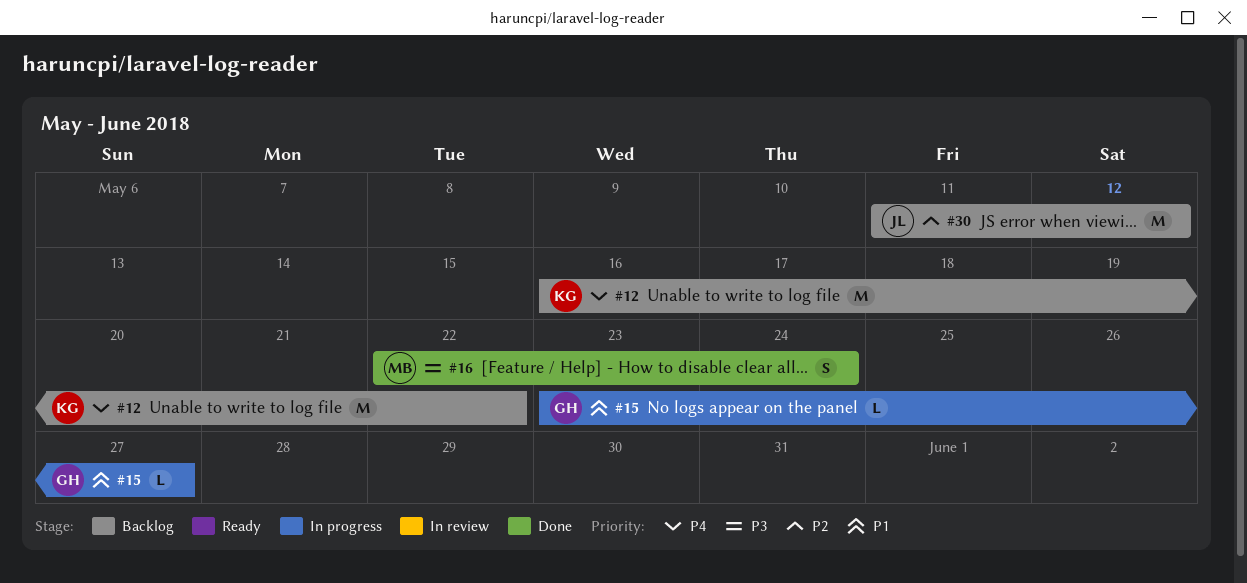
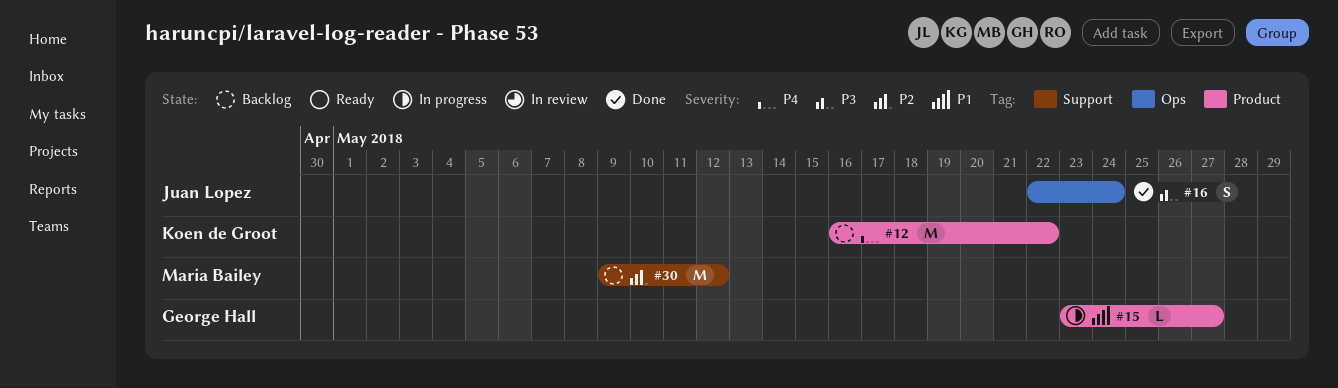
#16, owner: Maria Bailey -> Juan Lopez
#30, owner: Juan Lopez -> Maria Bailey
#30, start: May 11 -> May 9

